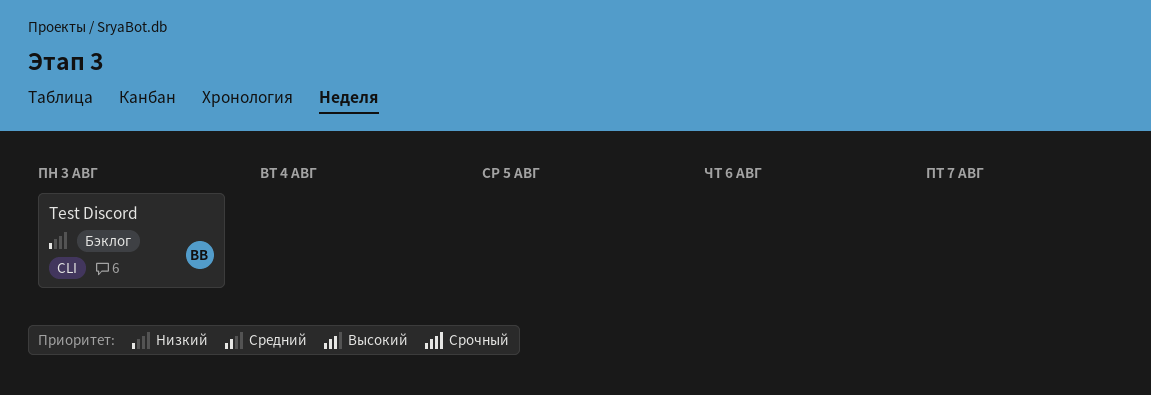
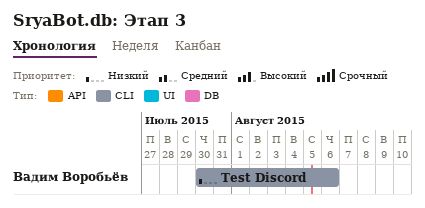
Test Discord, due: Aug 3 -> Aug 6

